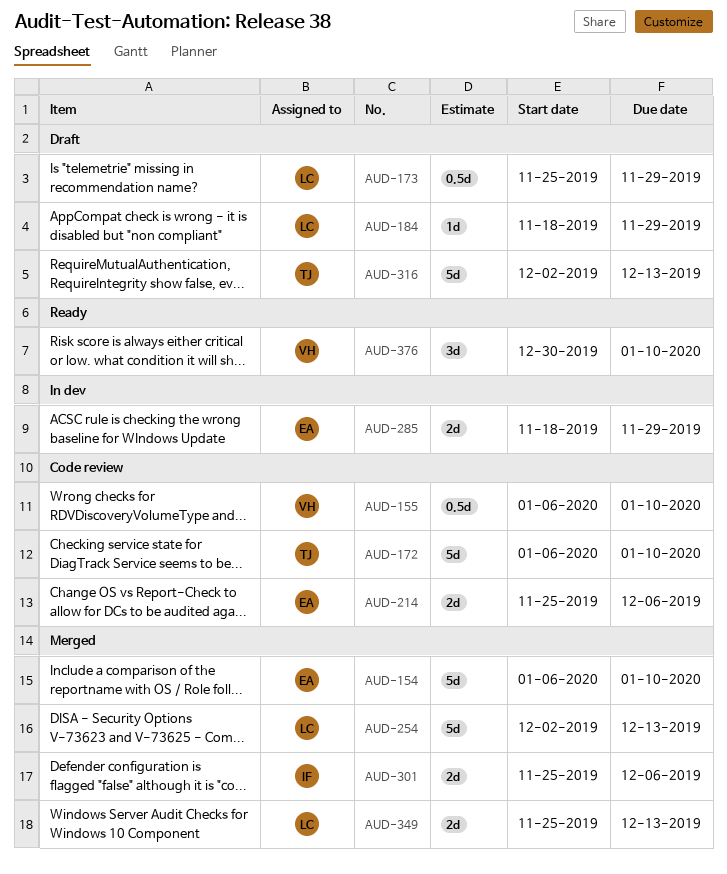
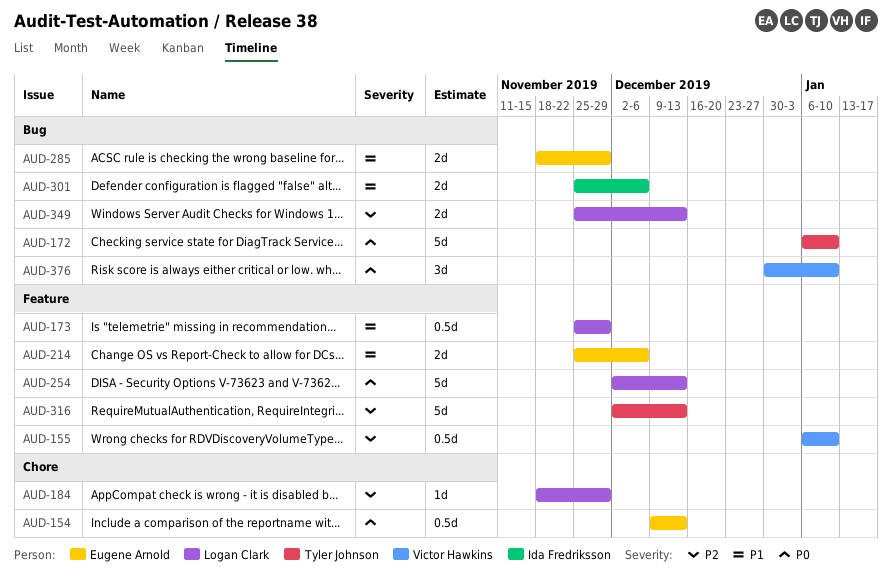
AUD-154, estimate: 5d -> 0.5d
AUD-154, start: Jan 6 -> Dec 9
AUD-154, due: Jan 10 -> Dec 13

